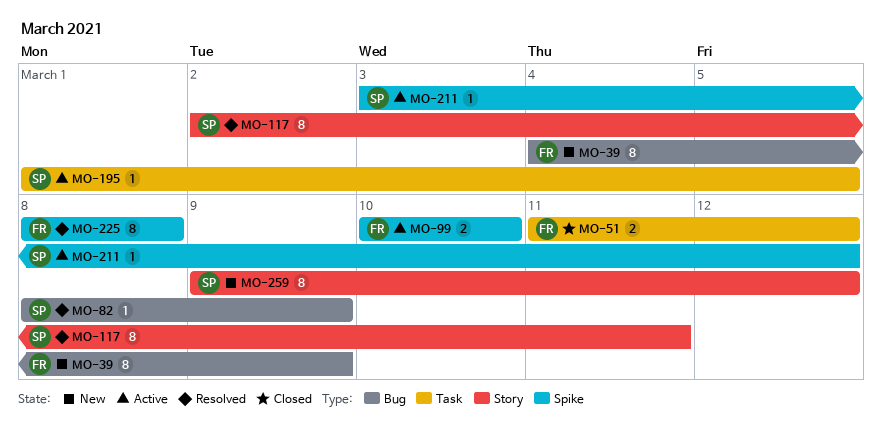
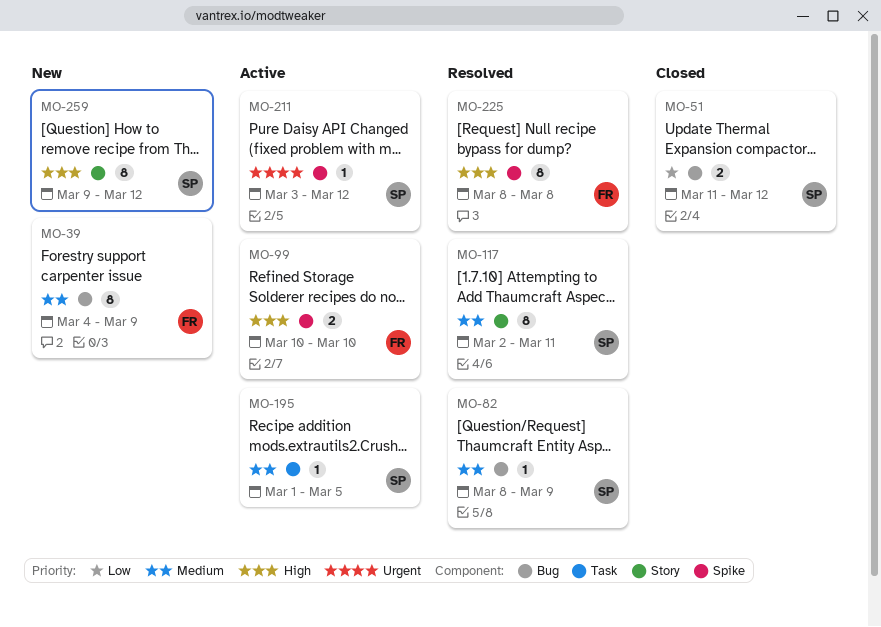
MO-51, owner: FR -> SP
MO-51, label: Task -> Bug

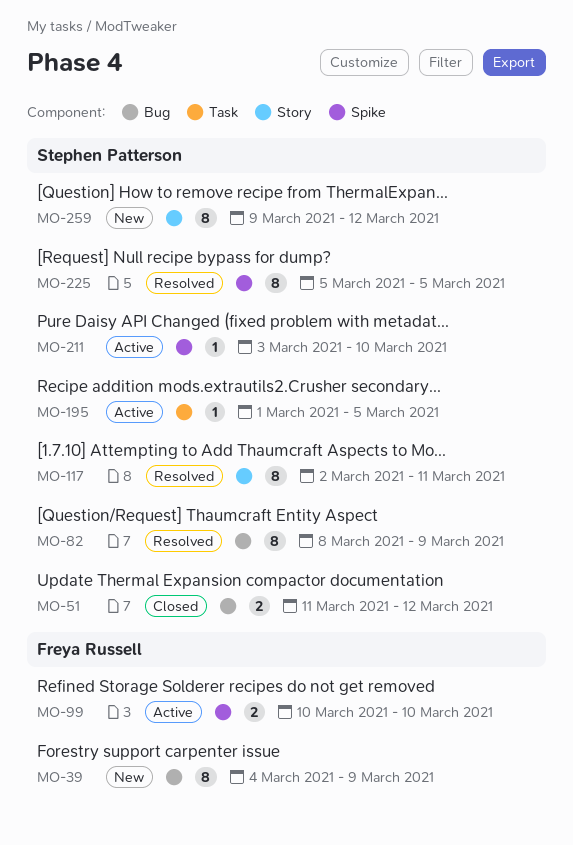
MO-82, estimate: 1 -> 8
MO-211, due: Mar 12 -> Mar 10
MO-225, owner: Freya Russell -> Stephen Patterson
MO-225, start: Mar 8 -> Mar 5
MO-225, due: Mar 8 -> Mar 5

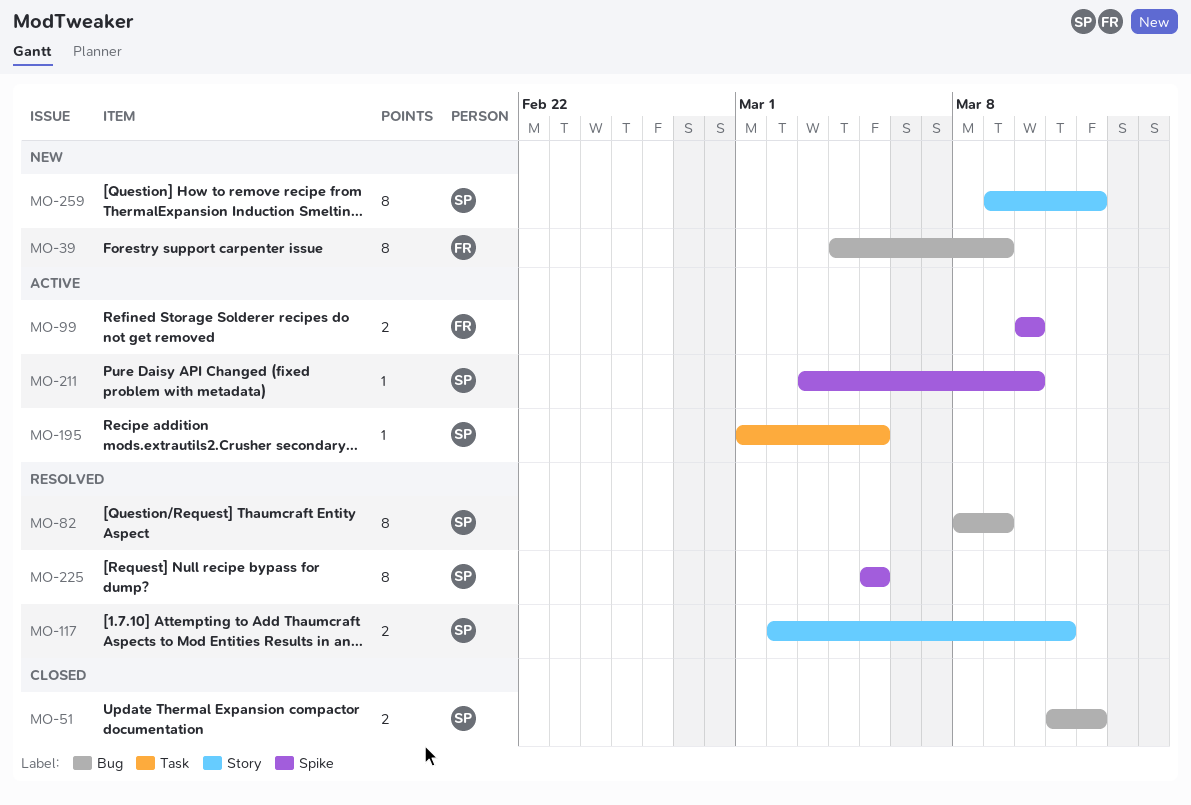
MO-117, estimate: 8 -> 2

